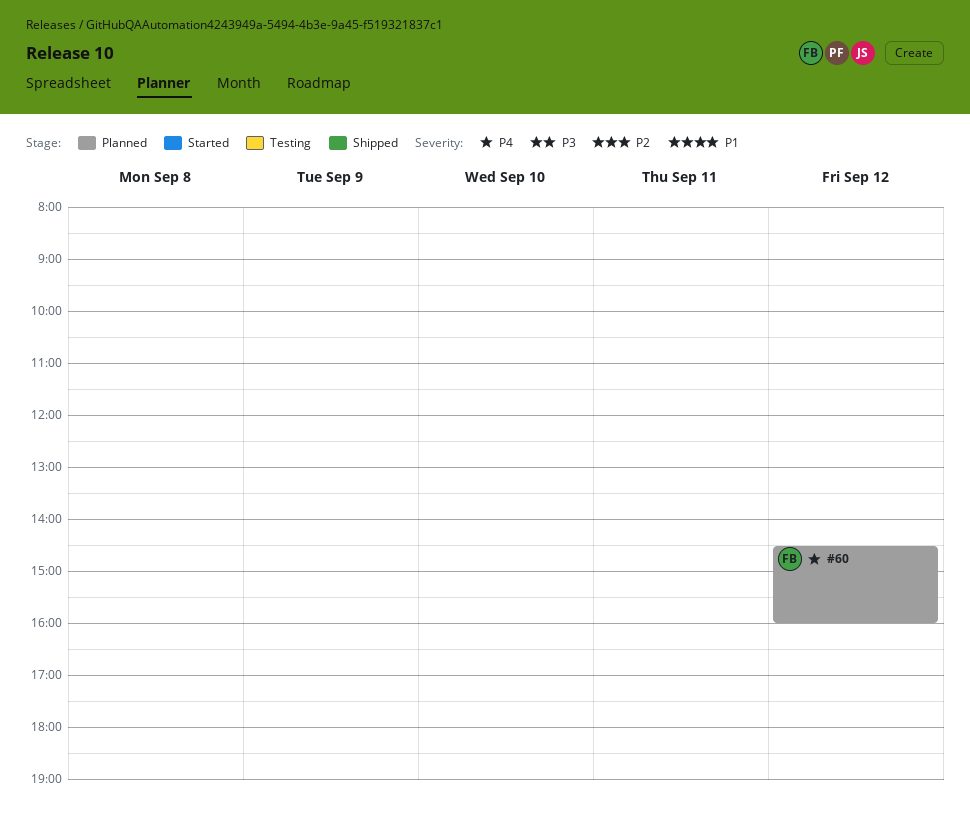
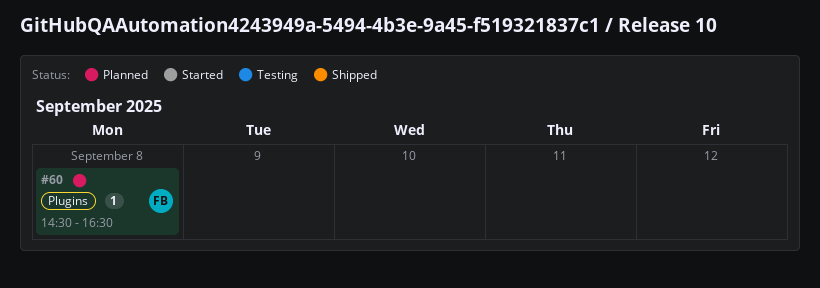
#60, day: Sep 12 -> Sep 8
#60, ends: 16:00 -> 16:30

